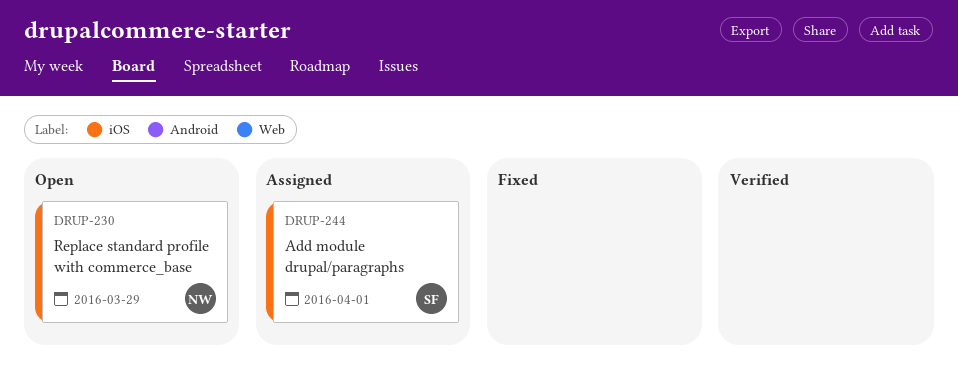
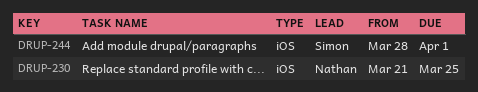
DRUP-230, due: Mar 29 -> Mar 25

